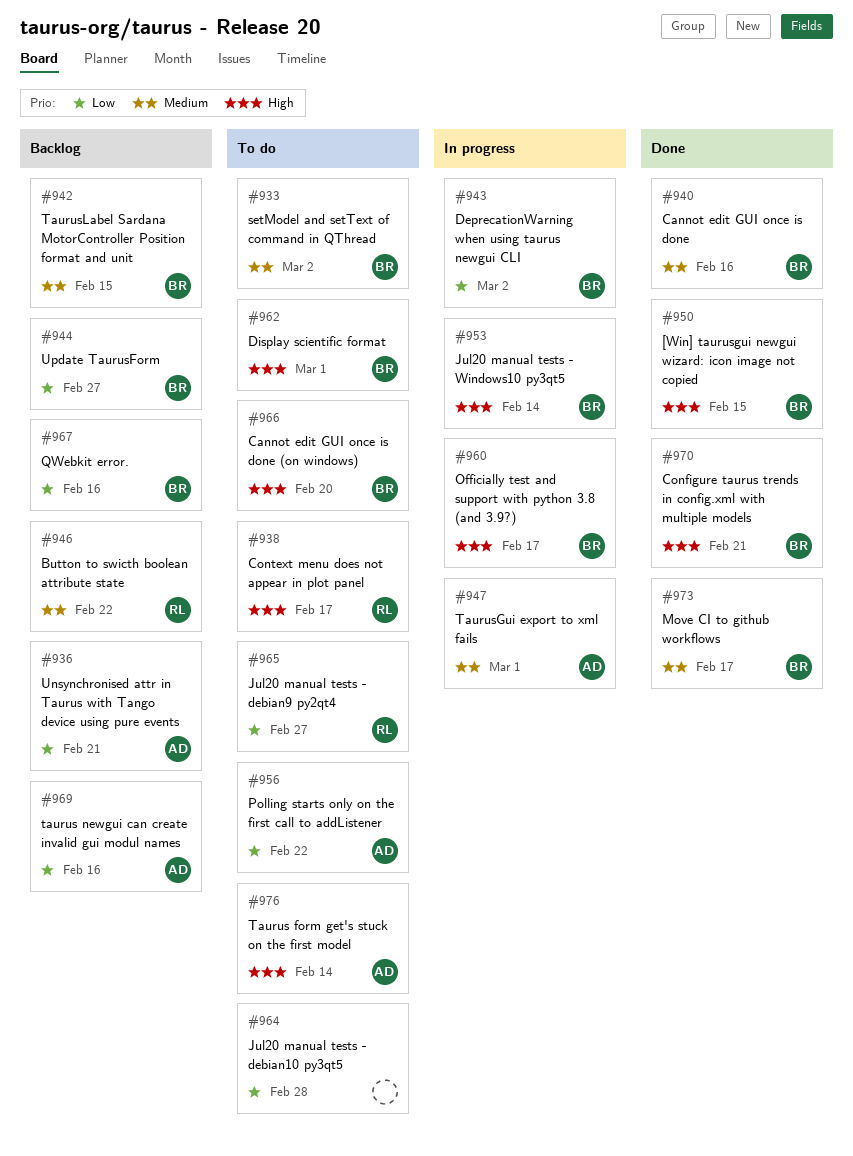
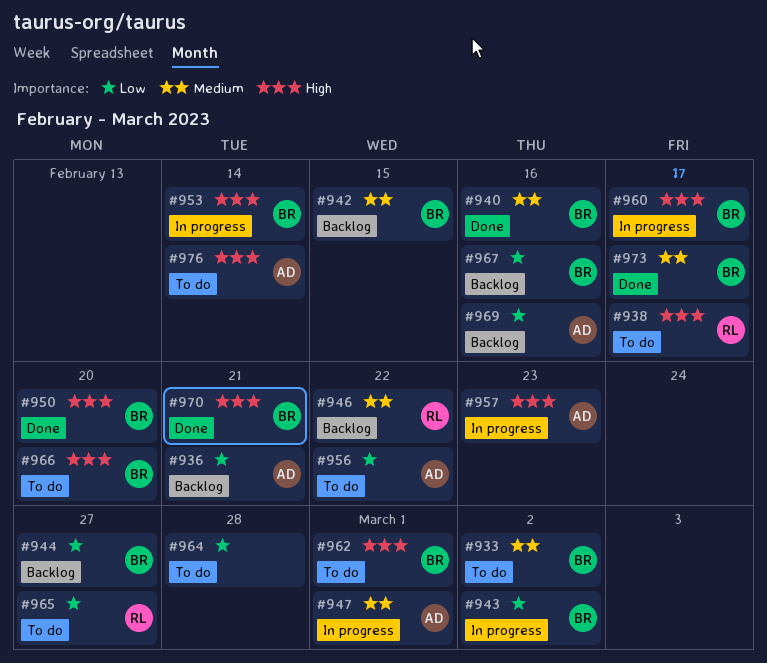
#950, due: Feb 15 -> Feb 20
#957: none -> present

